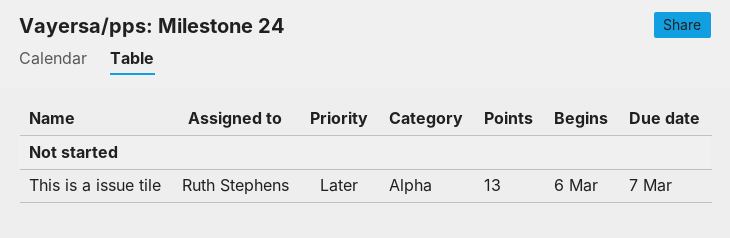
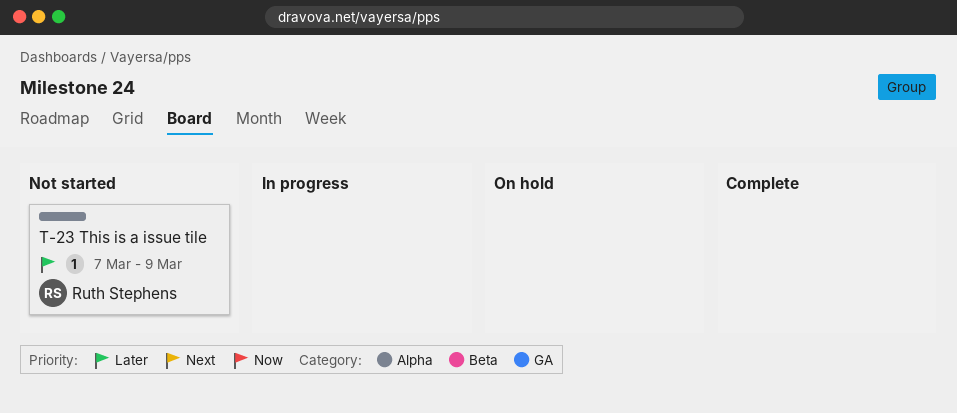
This is a issue tile, estimate: 13 -> 1
This is a issue tile, start: Mar 6 -> Mar 7
This is a issue tile, due: Mar 7 -> Mar 9

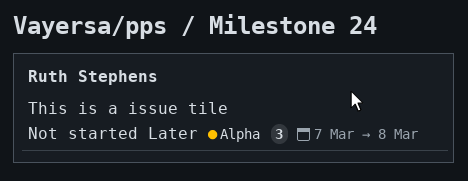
This is a issue tile, estimate: 1 -> 3
This is a issue tile, due: Mar 9 -> Mar 8

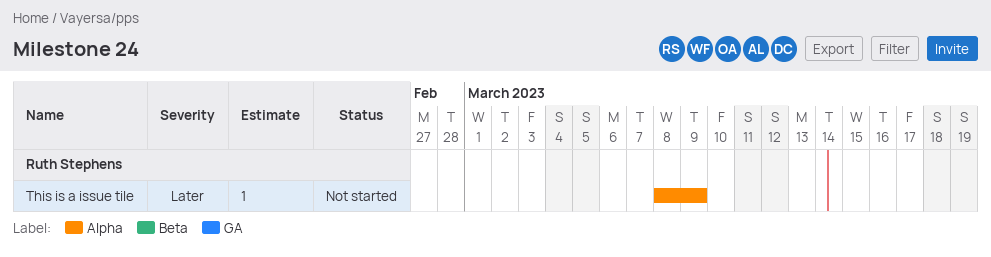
This is a issue tile, estimate: 3 -> 1
This is a issue tile, start: Mar 7 -> Mar 8
This is a issue tile, due: Mar 8 -> Mar 9

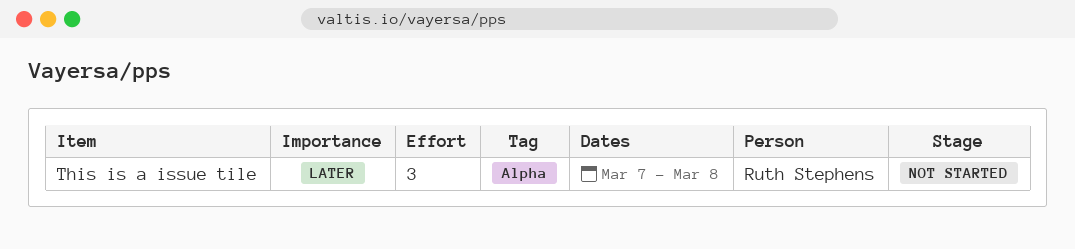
This is a issue tile, estimate: 1 -> 3
This is a issue tile, start: Mar 8 -> Mar 7
This is a issue tile, due: Mar 9 -> Mar 8

